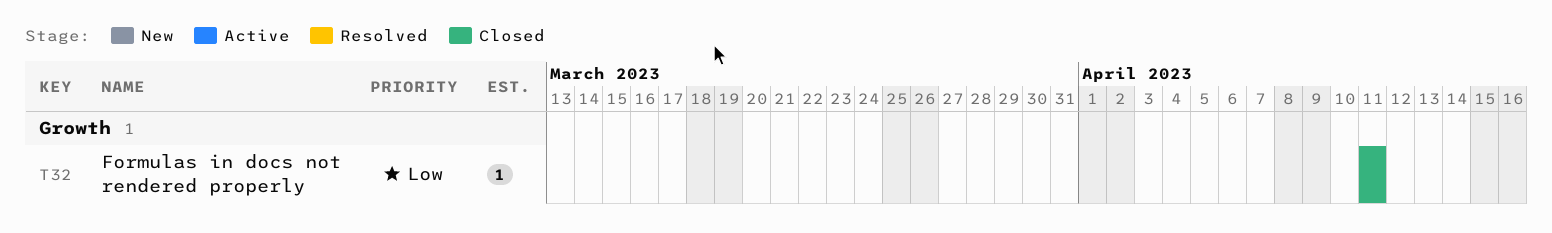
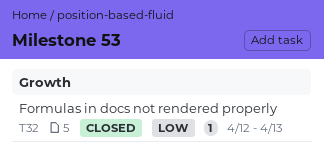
T32, start: Apr 11 -> Apr 12
T32, due: Apr 11 -> Apr 13

